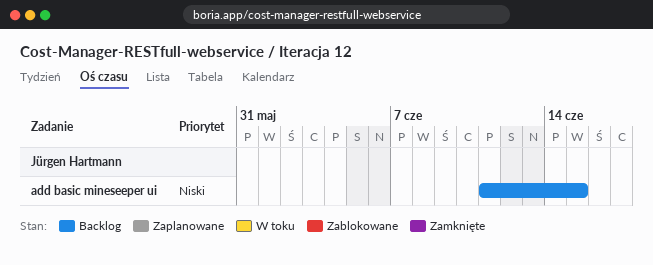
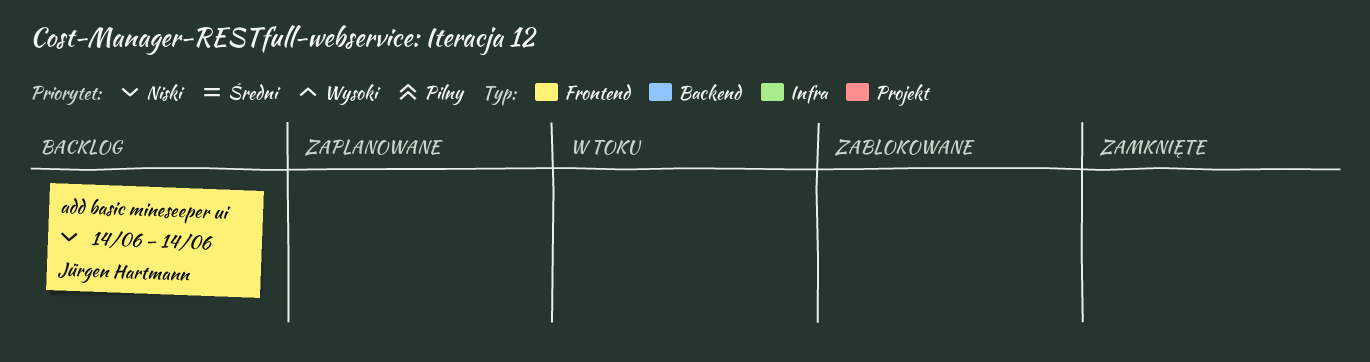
add basic mineseeper ui, start: Jun 11 -> Jun 14
add basic mineseeper ui, due: Jun 15 -> Jun 14

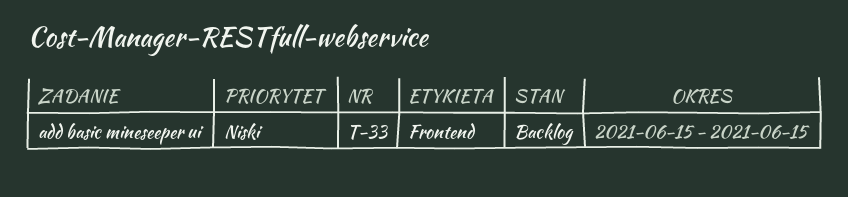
add basic mineseeper ui, start: Jun 14 -> Jun 15
add basic mineseeper ui, due: Jun 14 -> Jun 15

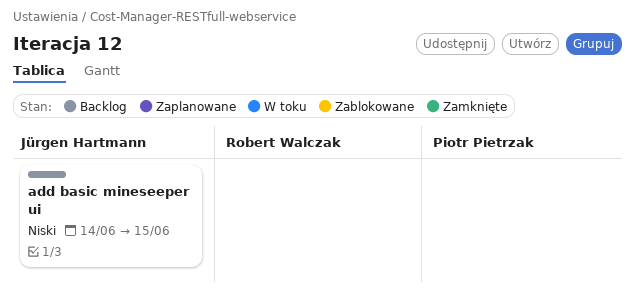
add basic mineseeper ui, start: Jun 15 -> Jun 14

